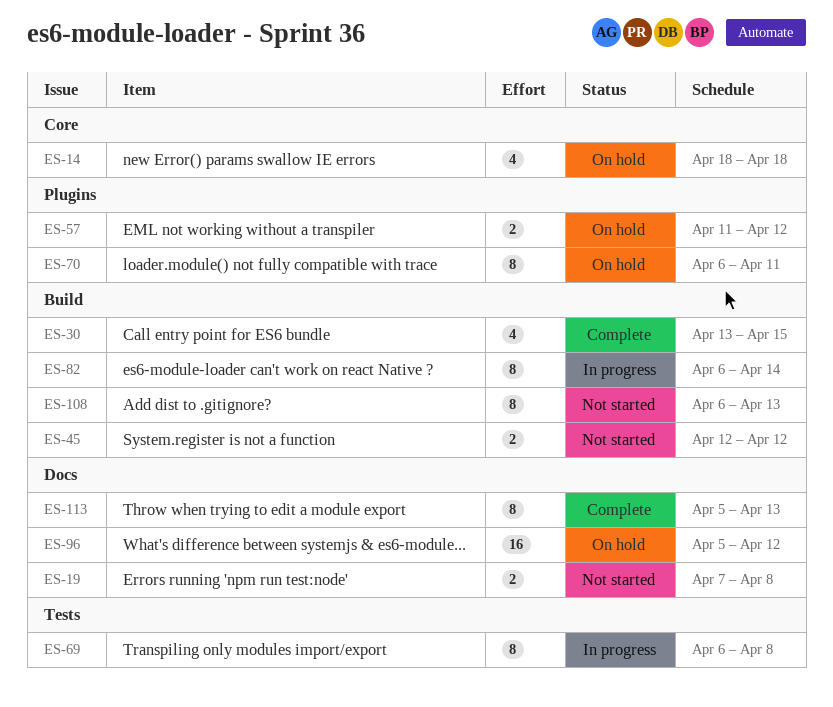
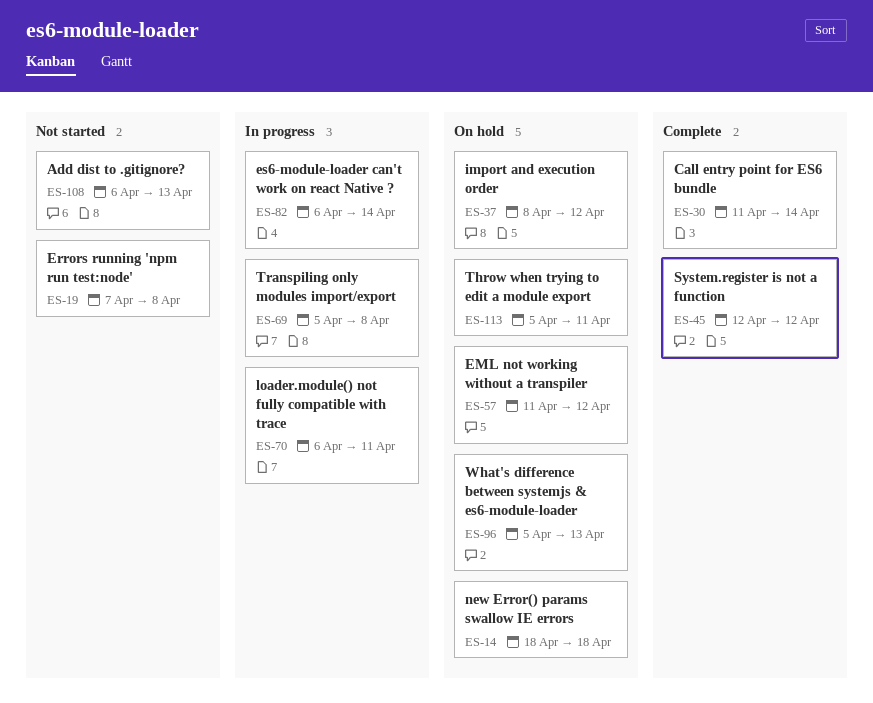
ES-30, start: Apr 13 -> Apr 11
ES-30, due: Apr 15 -> Apr 14
ES-37: none -> present
ES-45, status: Not started -> Complete
ES-69, start: Apr 6 -> Apr 5
ES-70, status: On hold -> In progress
ES-96, due: Apr 12 -> Apr 13
ES-113, status: Complete -> On hold
ES-113, due: Apr 13 -> Apr 11

